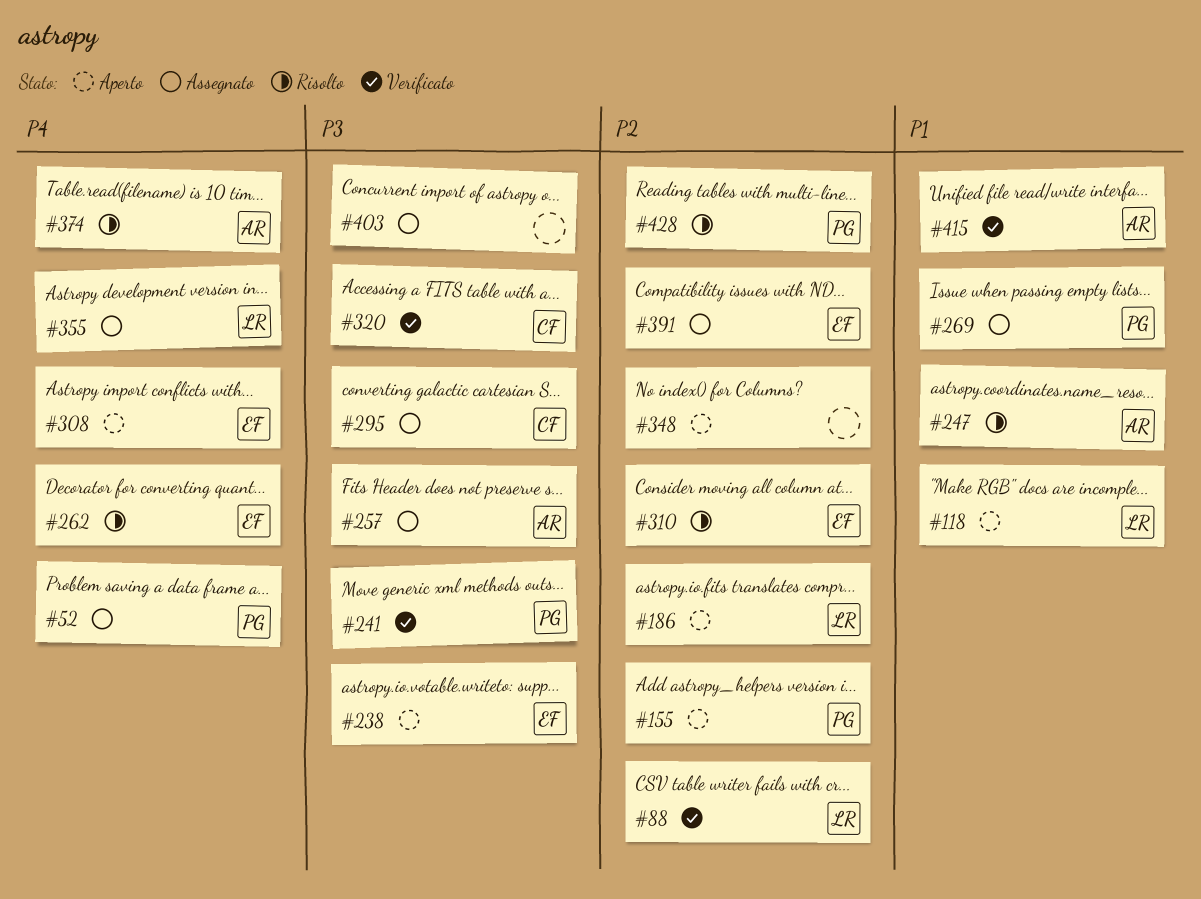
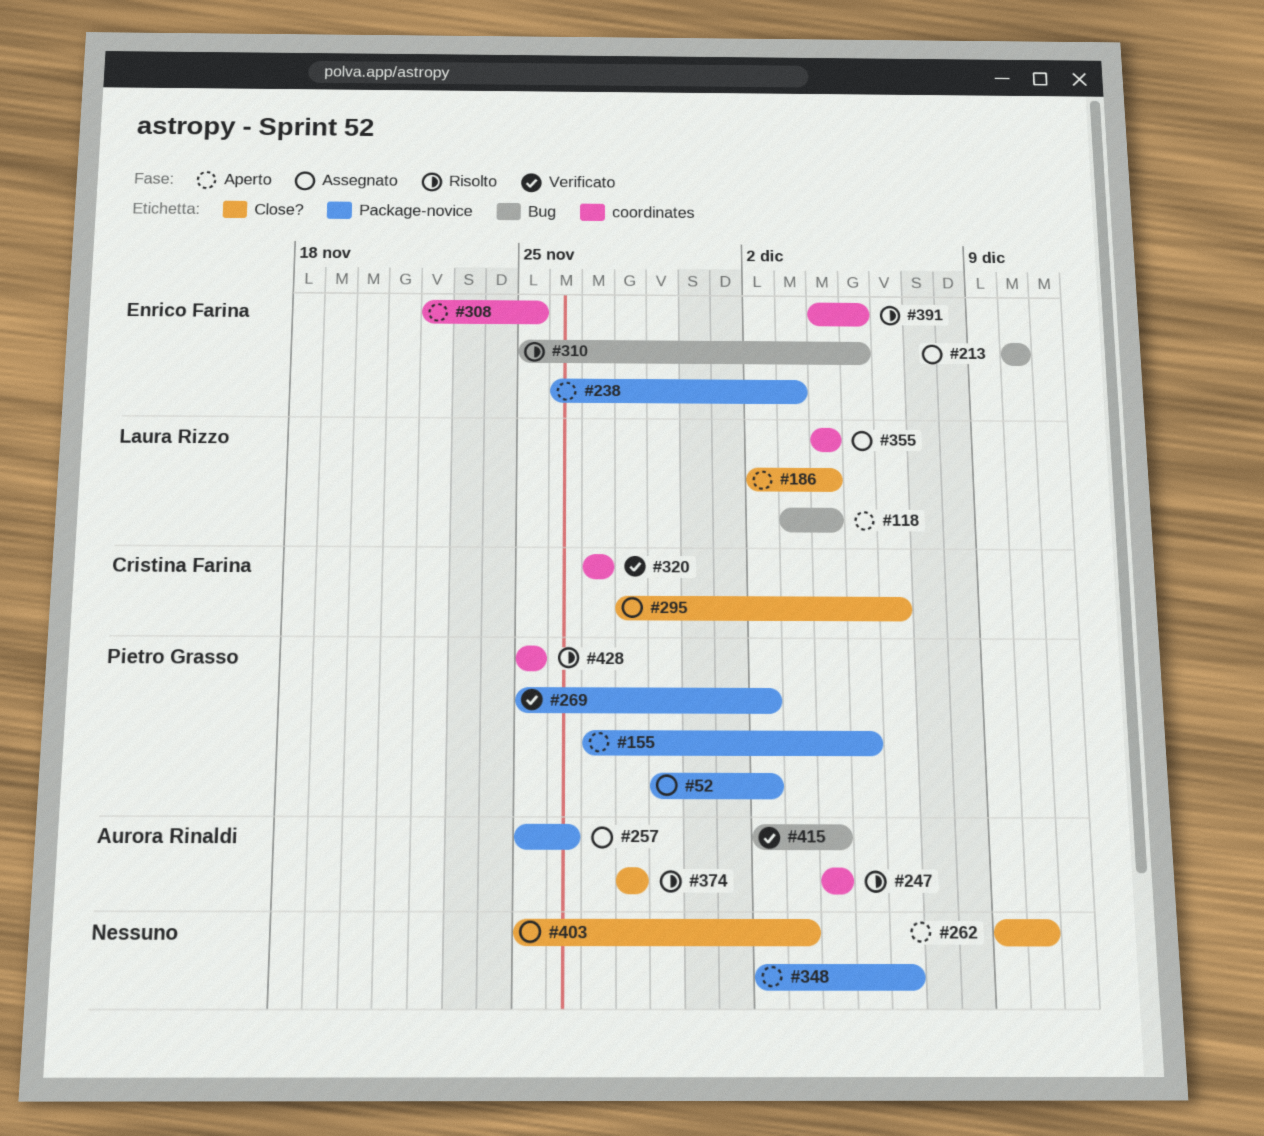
#88: present -> none
#213: none -> present
#241: present -> none
#262, status: Risolto -> Aperto
#262, owner: Enrico Farina -> none
#269, status: Assegnato -> Verificato
#391, status: Assegnato -> Risolto

